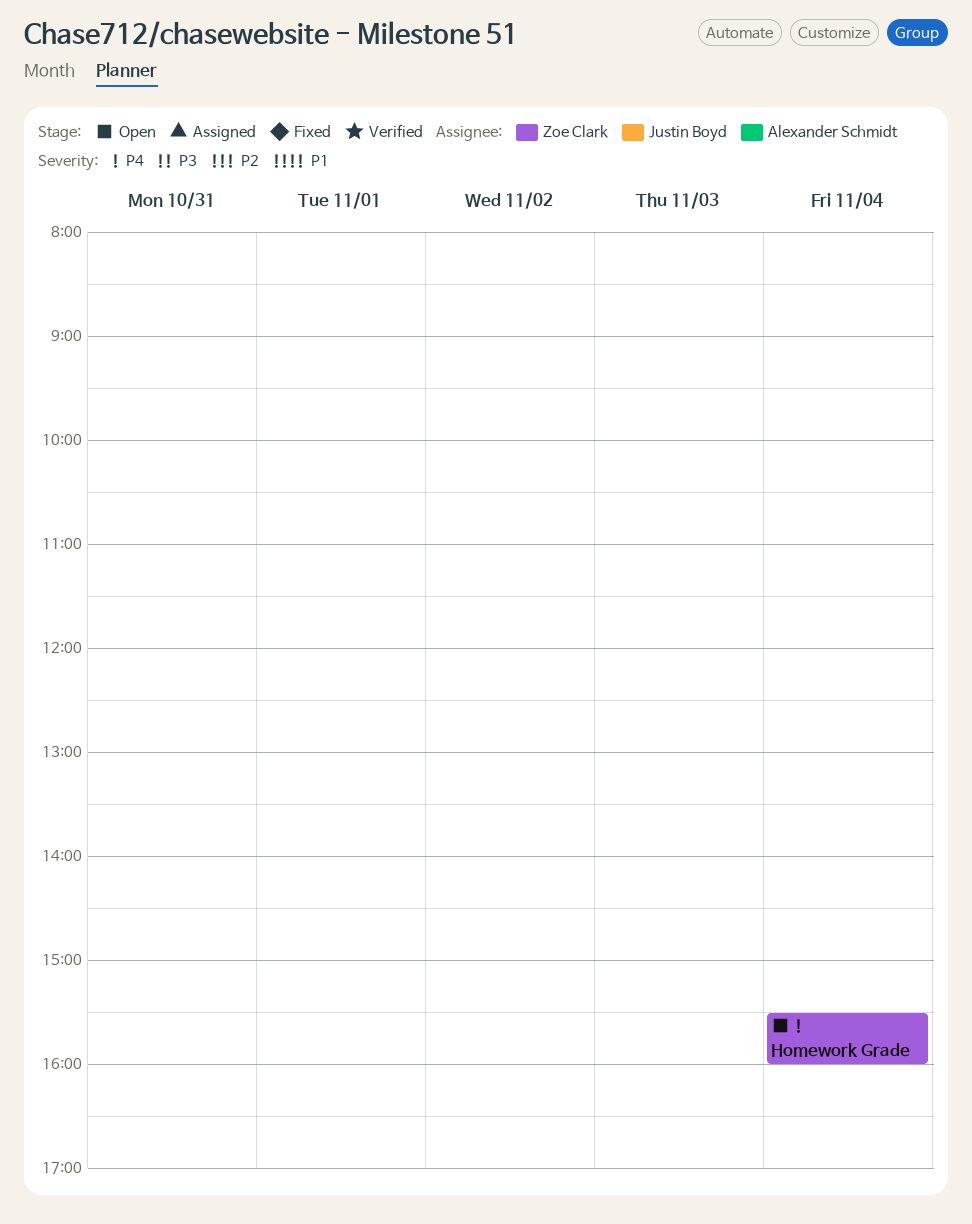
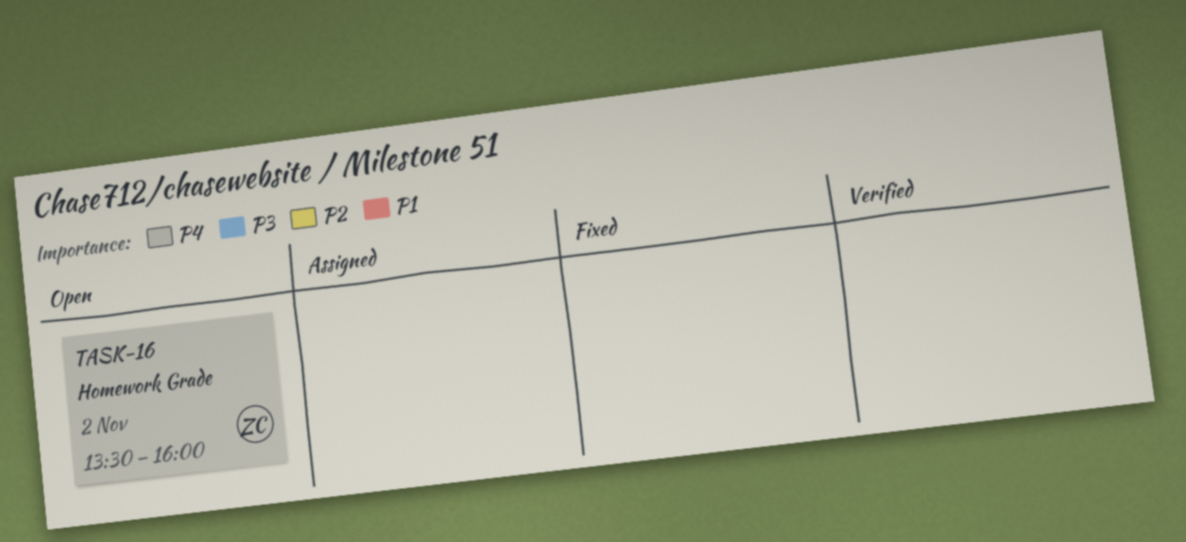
Homework Grade, day: Nov 4 -> Nov 2
Homework Grade, begins: 15:30 -> 13:30

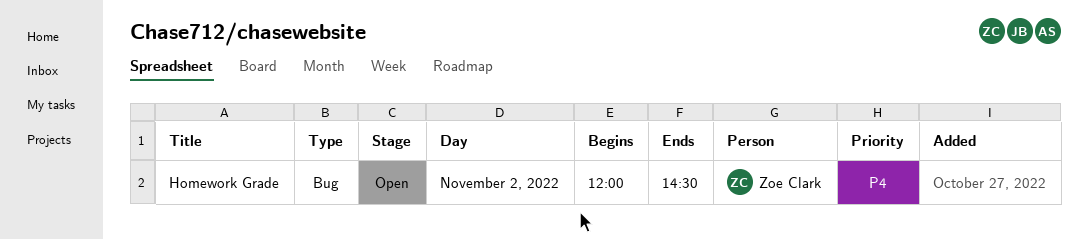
Homework Grade, begins: 13:30 -> 12:00
Homework Grade, ends: 16:00 -> 14:30

